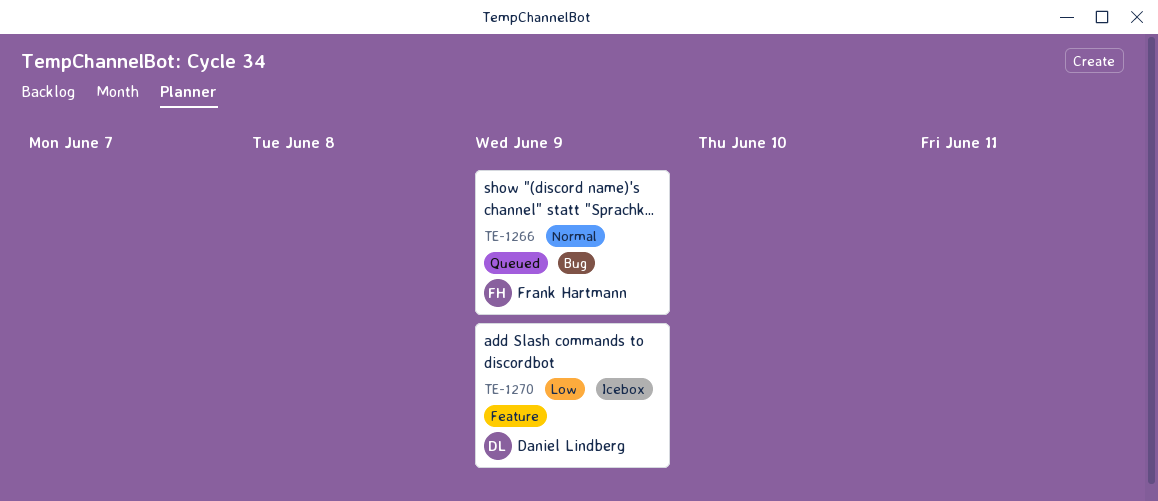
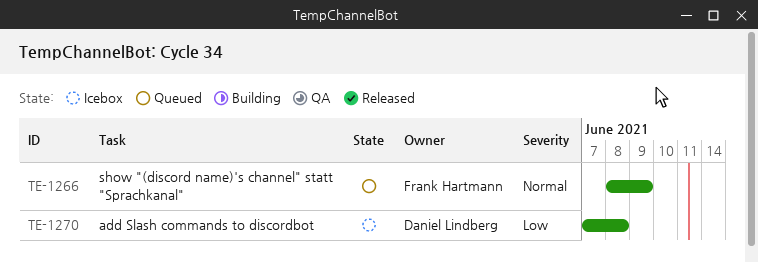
TE-1270, due: Jun 9 -> Jun 8

